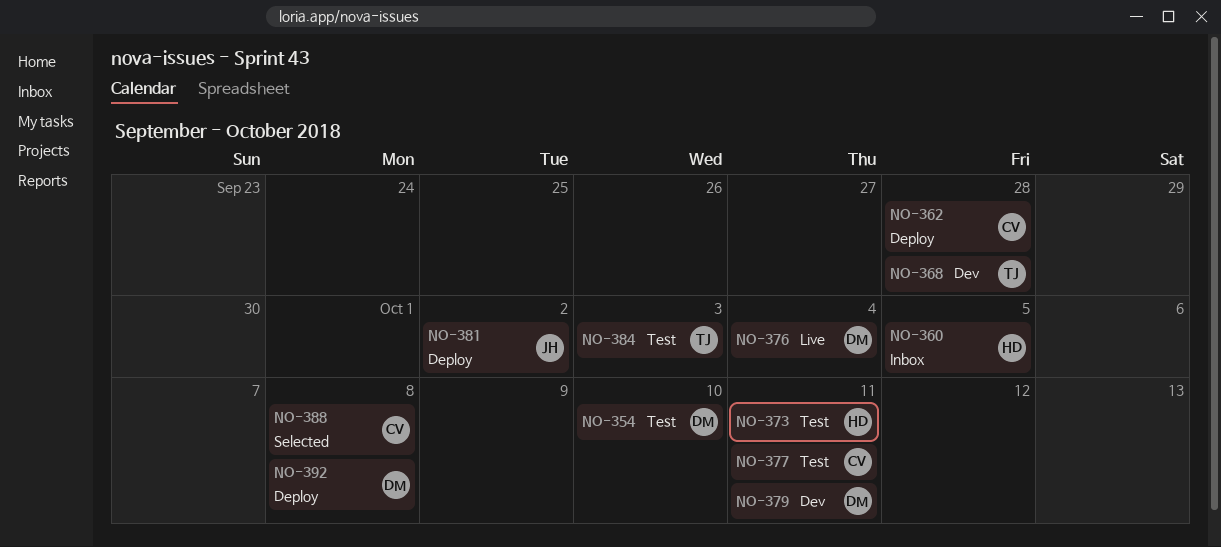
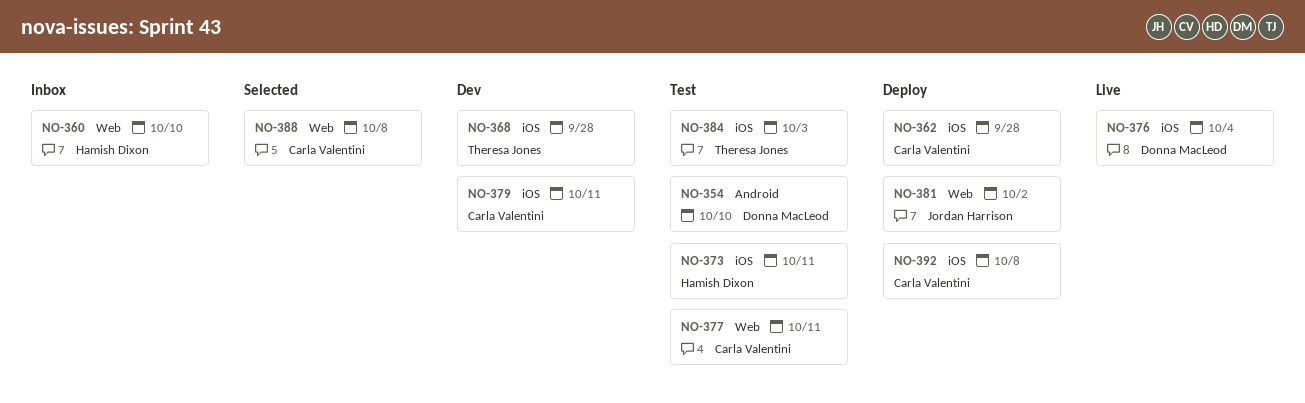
NO-360, due: Oct 5 -> Oct 10
NO-379, owner: Donna MacLeod -> Carla Valentini
NO-392, owner: Donna MacLeod -> Carla Valentini

